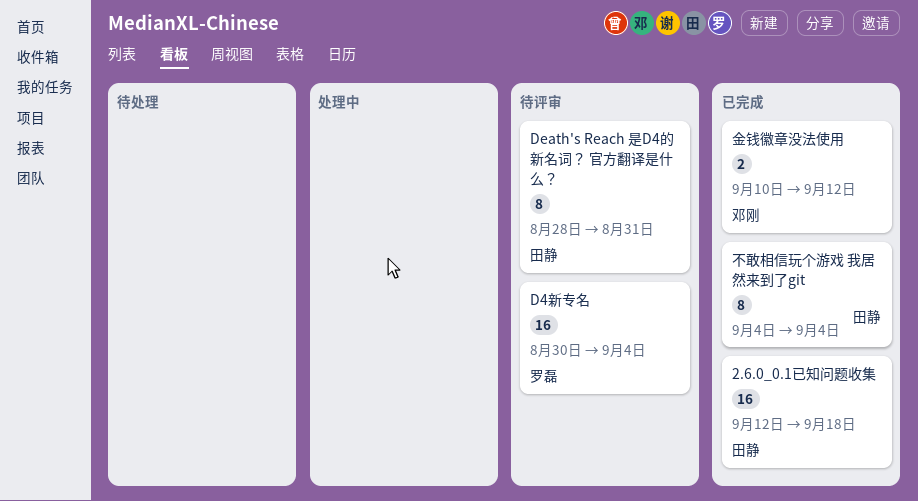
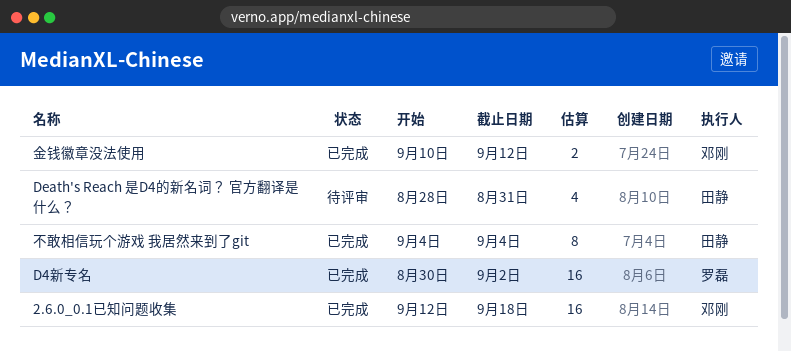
2.6.0_0.1已知问题收集, owner: 田静 -> 邓刚
D4新专名, status: 待评审 -> 已完成
D4新专名, due: Sep 4 -> Sep 2
Death's Reach 是D4的新名词？ 官方翻译是什么？, estimate: 8 -> 4

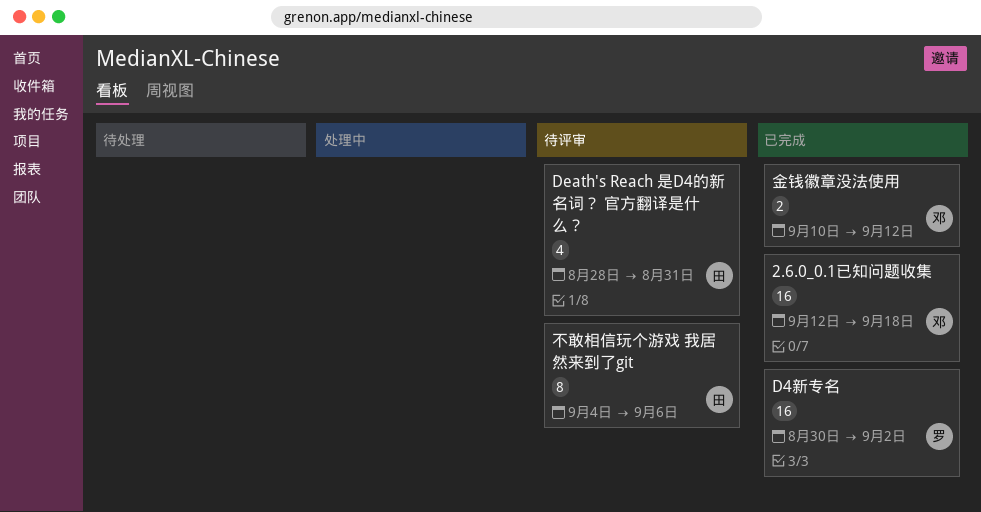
不敢相信玩个游戏 我居然来到了git, status: 已完成 -> 待评审
不敢相信玩个游戏 我居然来到了git, due: Sep 4 -> Sep 6

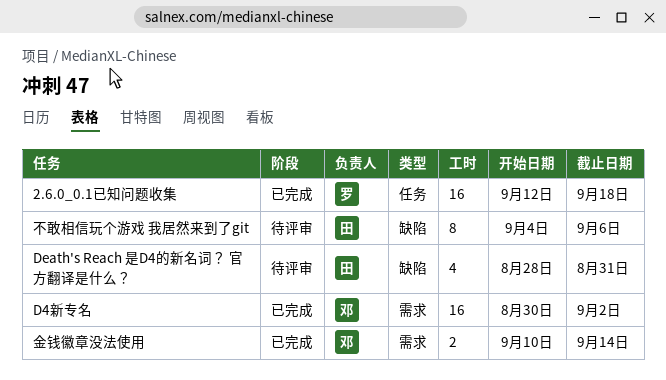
2.6.0_0.1已知问题收集, owner: 邓 -> 罗
D4新专名, owner: 罗 -> 邓
金钱徽章没法使用, due: Sep 12 -> Sep 14

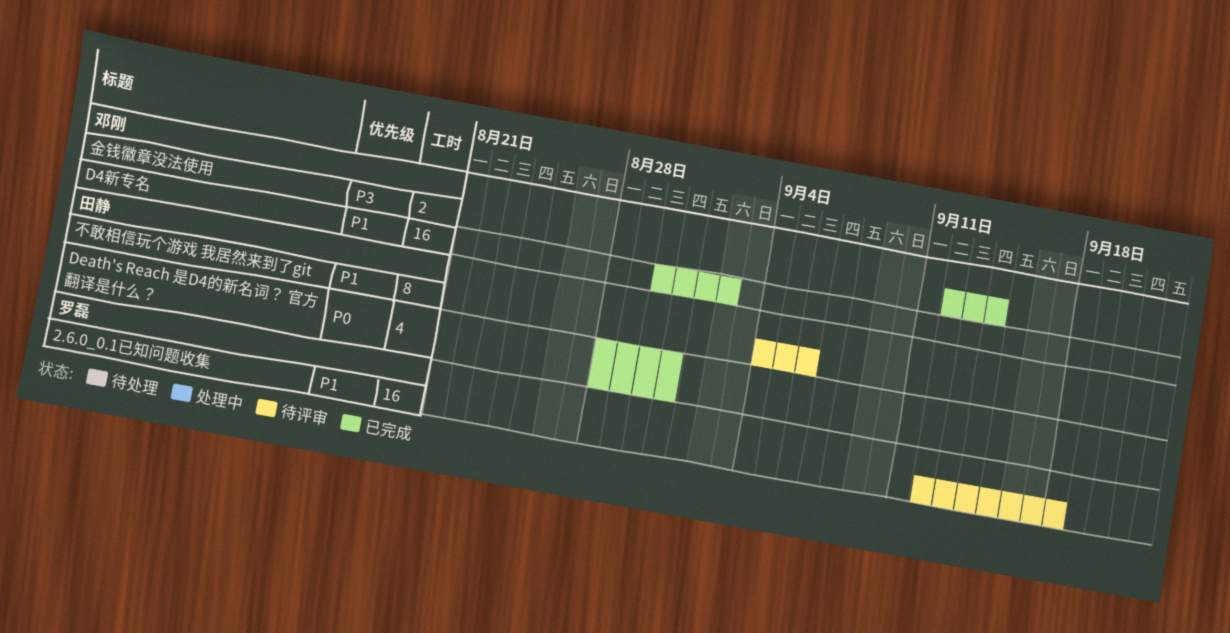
2.6.0_0.1已知问题收集, status: 已完成 -> 待评审
Death's Reach 是D4的新名词？ 官方翻译是什么？, status: 待评审 -> 已完成
金钱徽章没法使用, start: Sep 10 -> Sep 12

